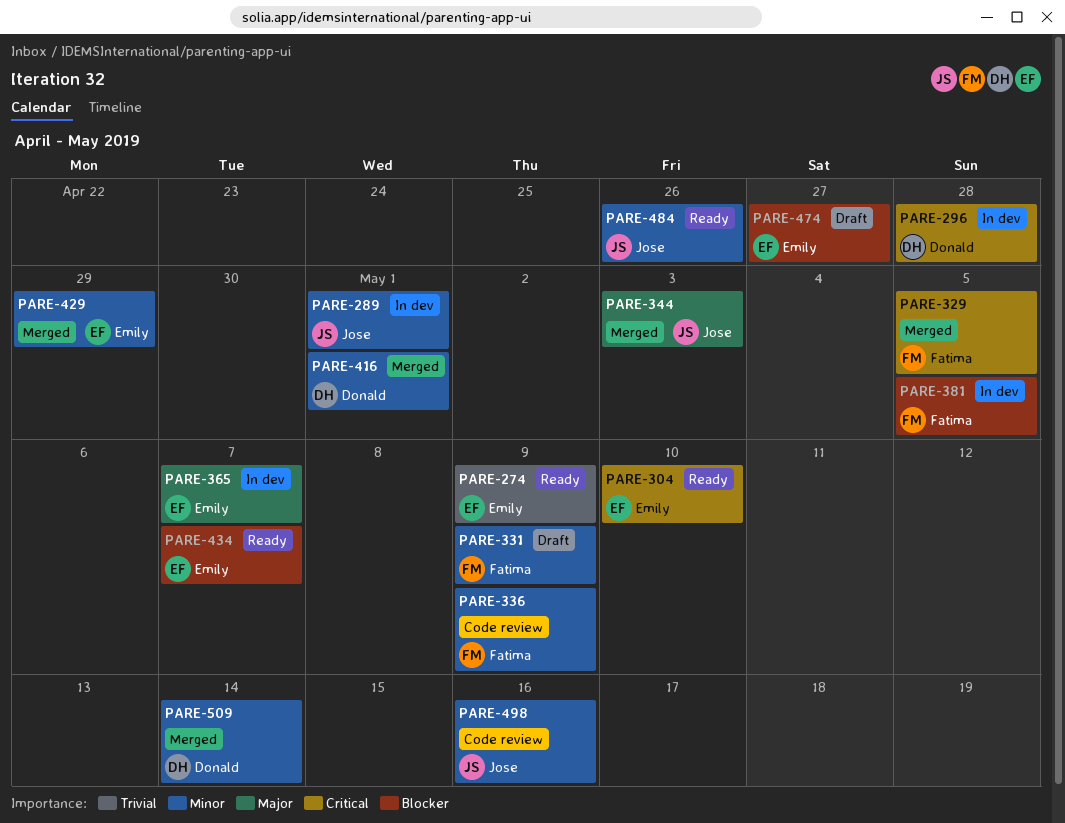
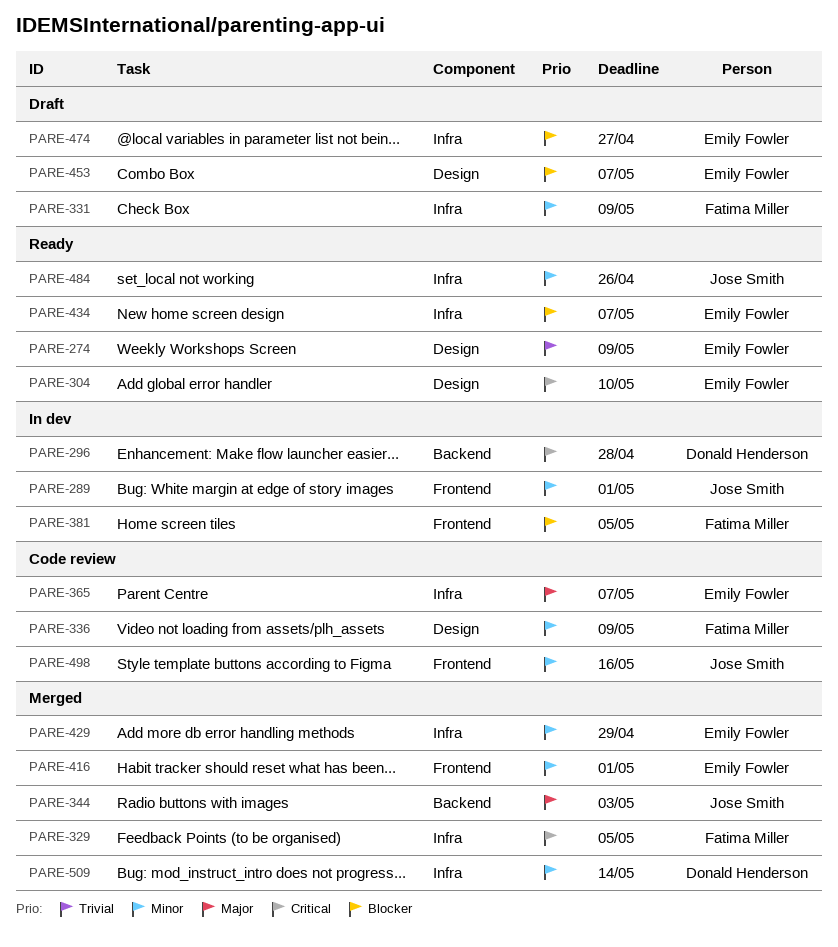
PARE-365, status: In dev -> Code review
PARE-416, owner: Donald Henderson -> Emily Fowler
PARE-453: none -> present

